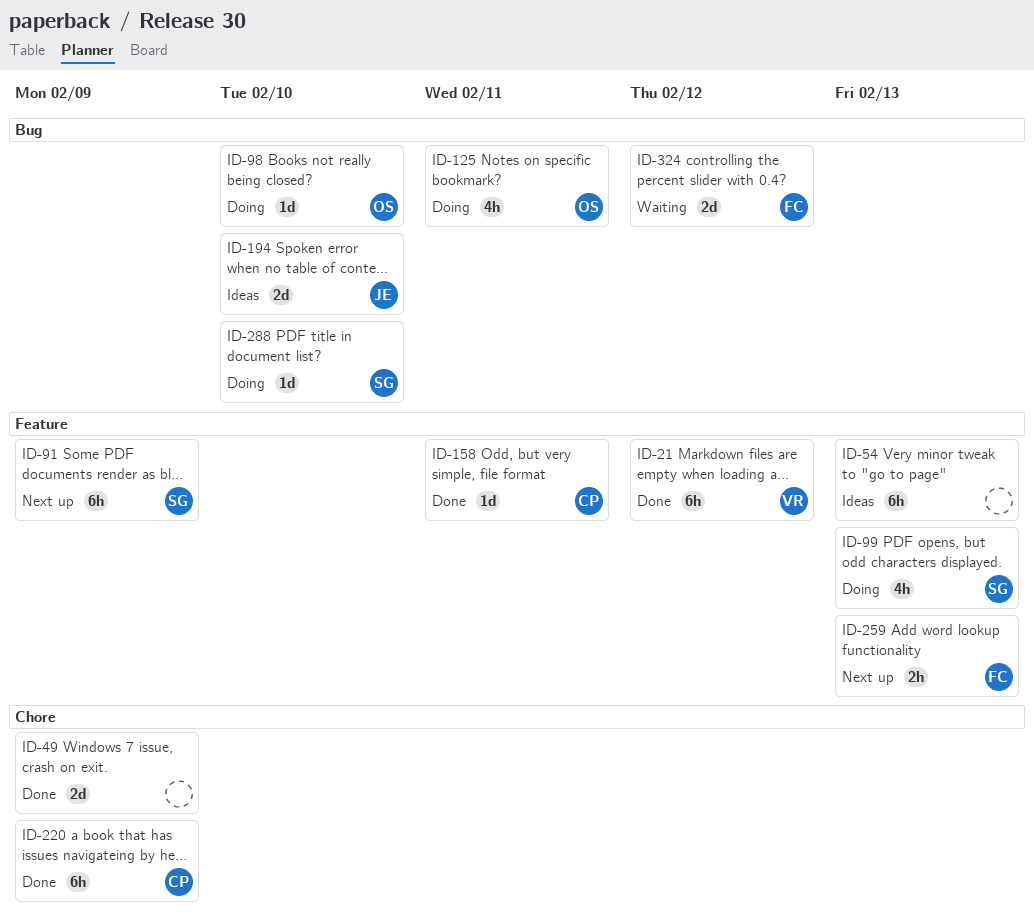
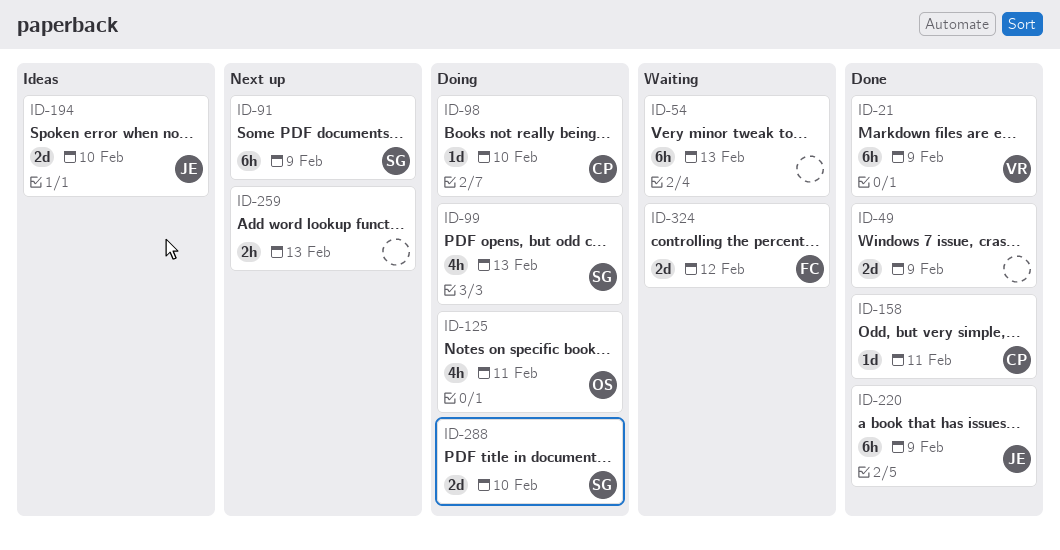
ID-21, due: Feb 12 -> Feb 9
ID-54, status: Ideas -> Waiting
ID-98, owner: OS -> CP
ID-220, owner: CP -> JE
ID-259, owner: FC -> none
ID-288, estimate: 1d -> 2d

